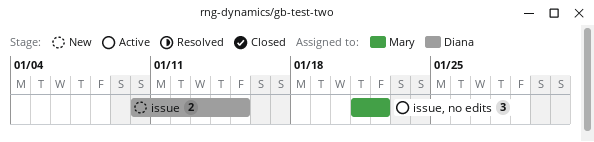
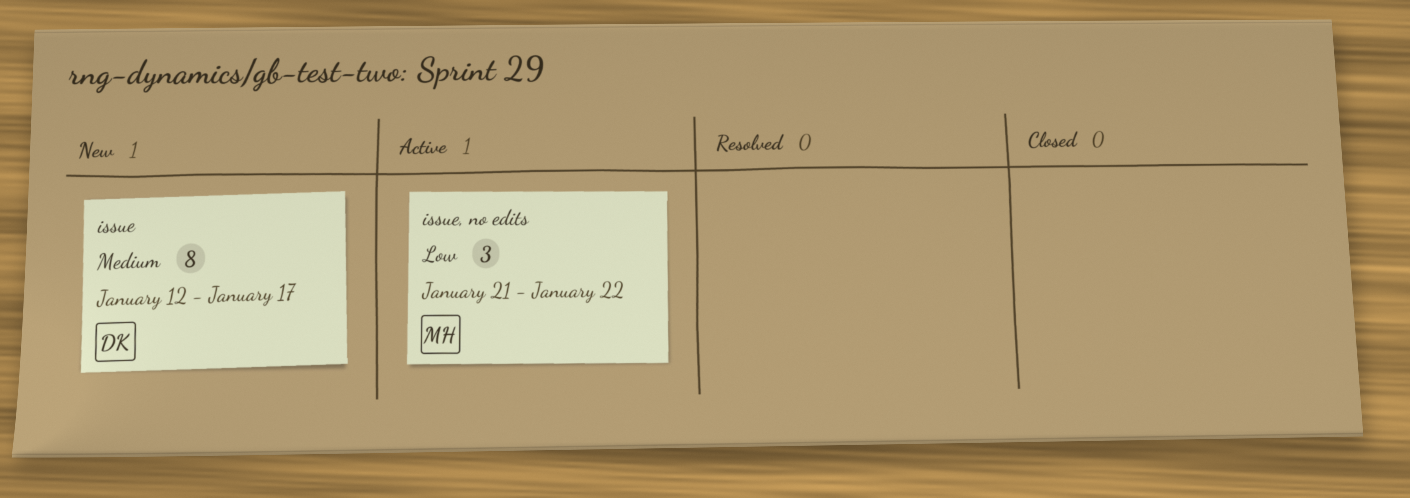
issue, estimate: 2 -> 8
issue, start: Jan 10 -> Jan 12
issue, due: Jan 15 -> Jan 17

